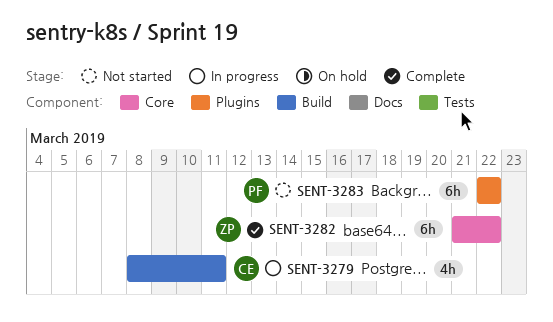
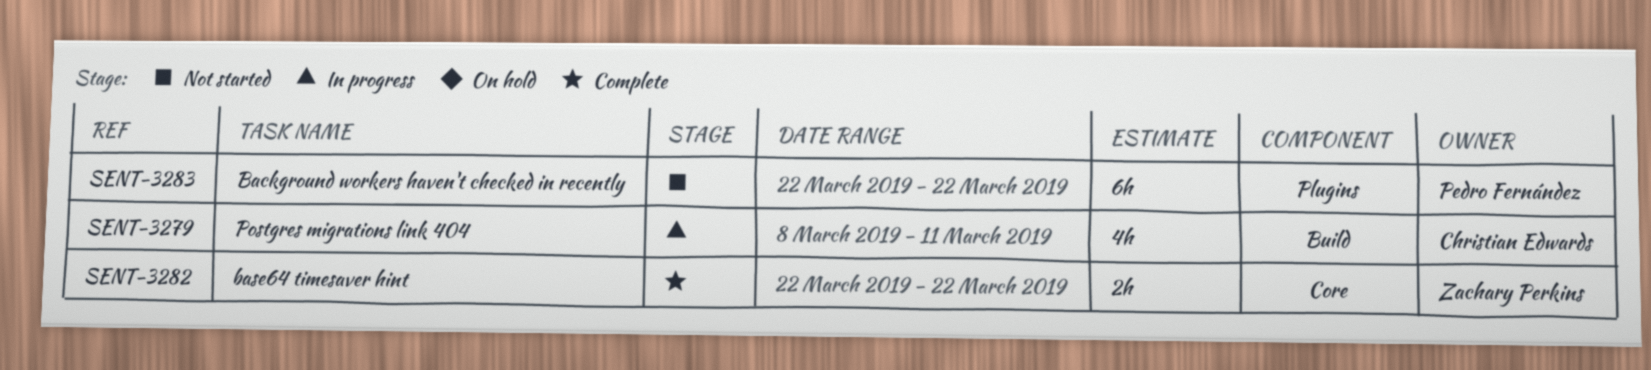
SENT-3282, estimate: 6h -> 2h
SENT-3282, start: Mar 21 -> Mar 22

